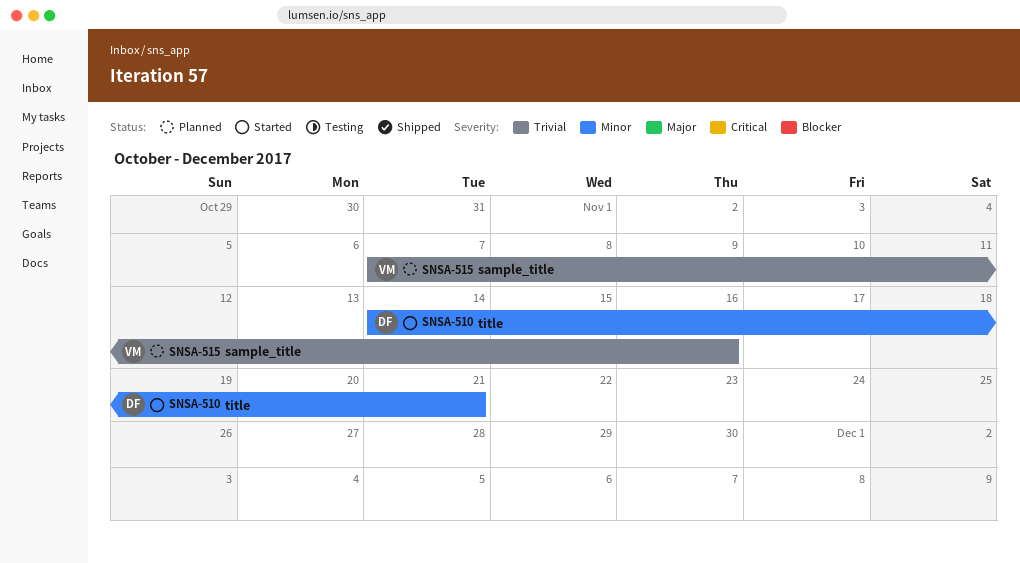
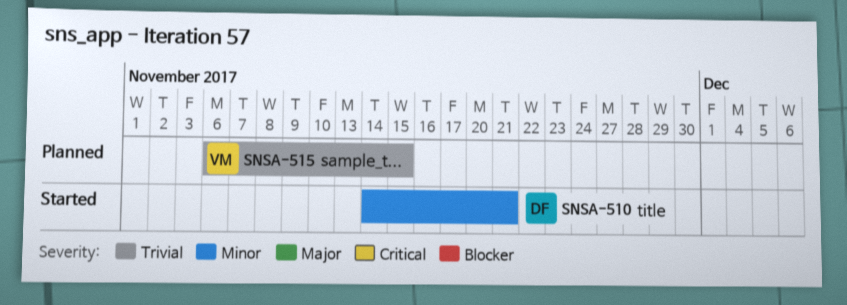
SNSA-515, start: Nov 7 -> Nov 6
SNSA-515, due: Nov 16 -> Nov 15

